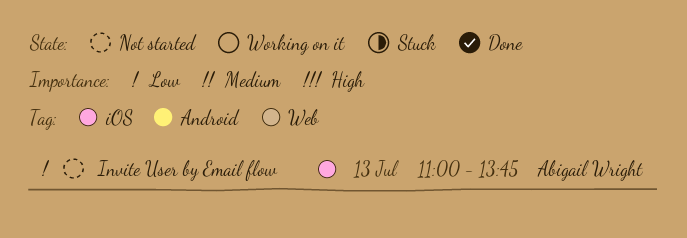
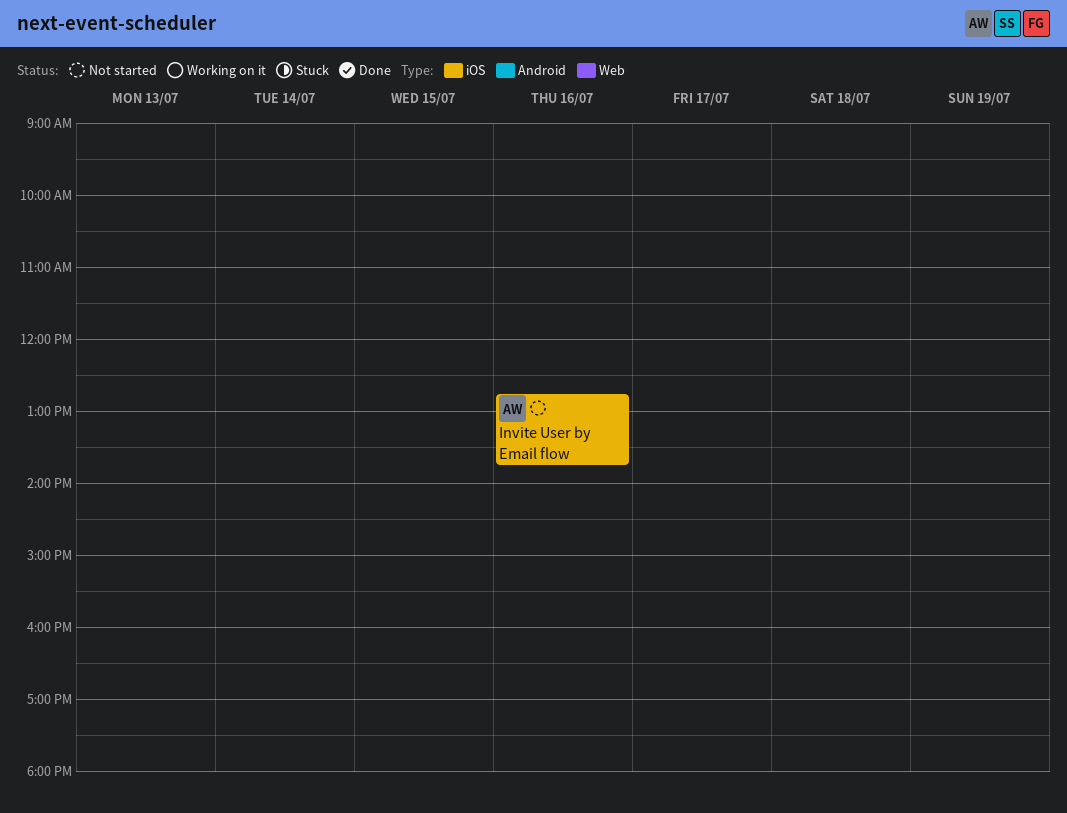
Invite User by Email flow, day: Jul 13 -> Jul 16
Invite User by Email flow, begins: 11:00 -> 12:45

